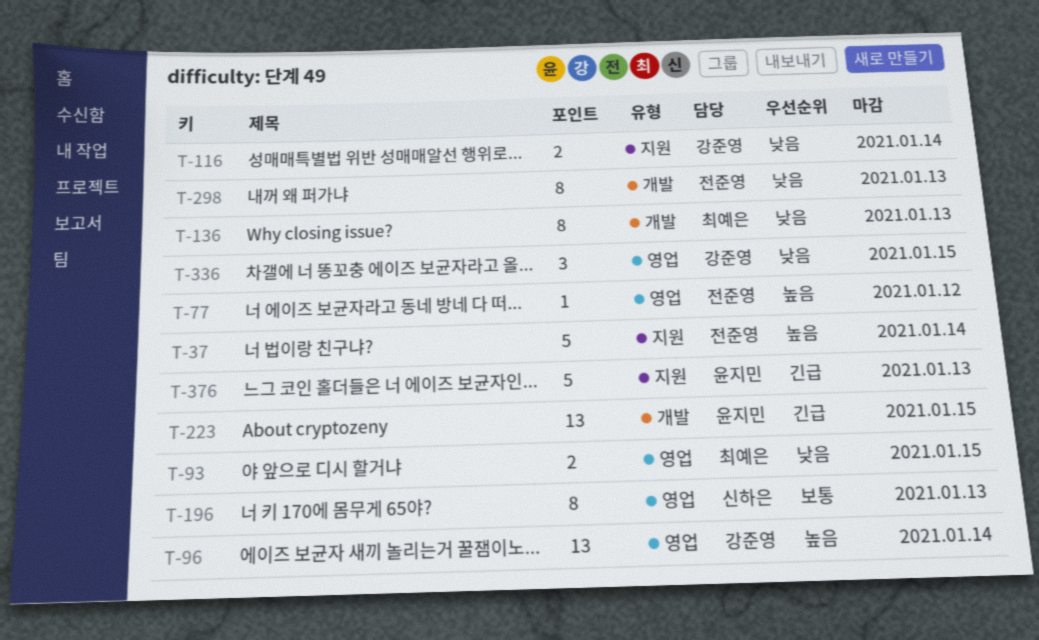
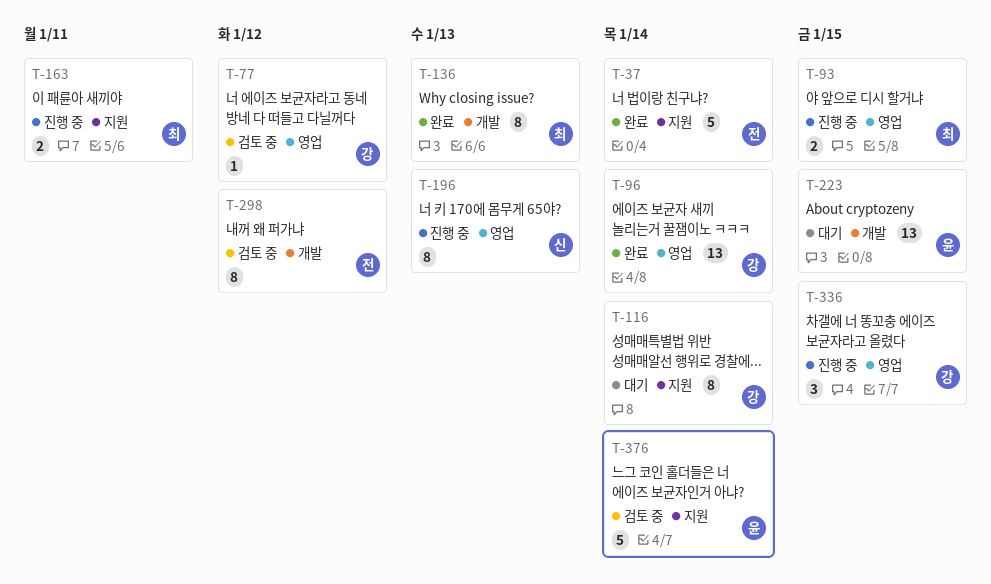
T-77, owner: 전준영 -> 강준영
T-116, estimate: 2 -> 8
T-163: none -> present
T-298, due: Jan 13 -> Jan 12
T-376, due: Jan 13 -> Jan 14

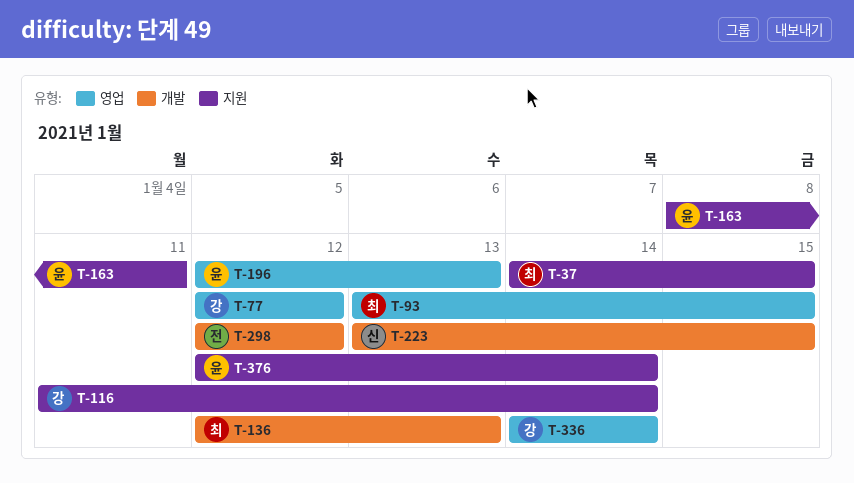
T-37, owner: 전 -> 최
T-37, due: Jan 14 -> Jan 15
T-96: present -> none
T-163, owner: 최 -> 윤
T-196, owner: 신 -> 윤
T-223, owner: 윤 -> 신
T-336, due: Jan 15 -> Jan 14

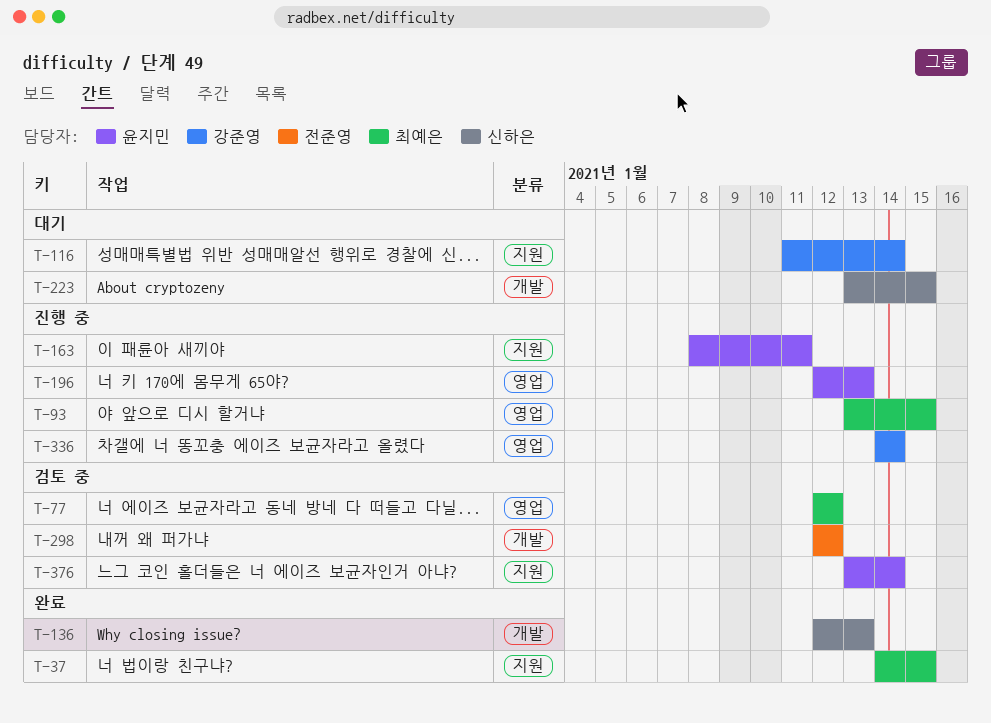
T-77, owner: 강준영 -> 최예은
T-136, owner: 최예은 -> 신하은
T-376, start: Jan 12 -> Jan 13

